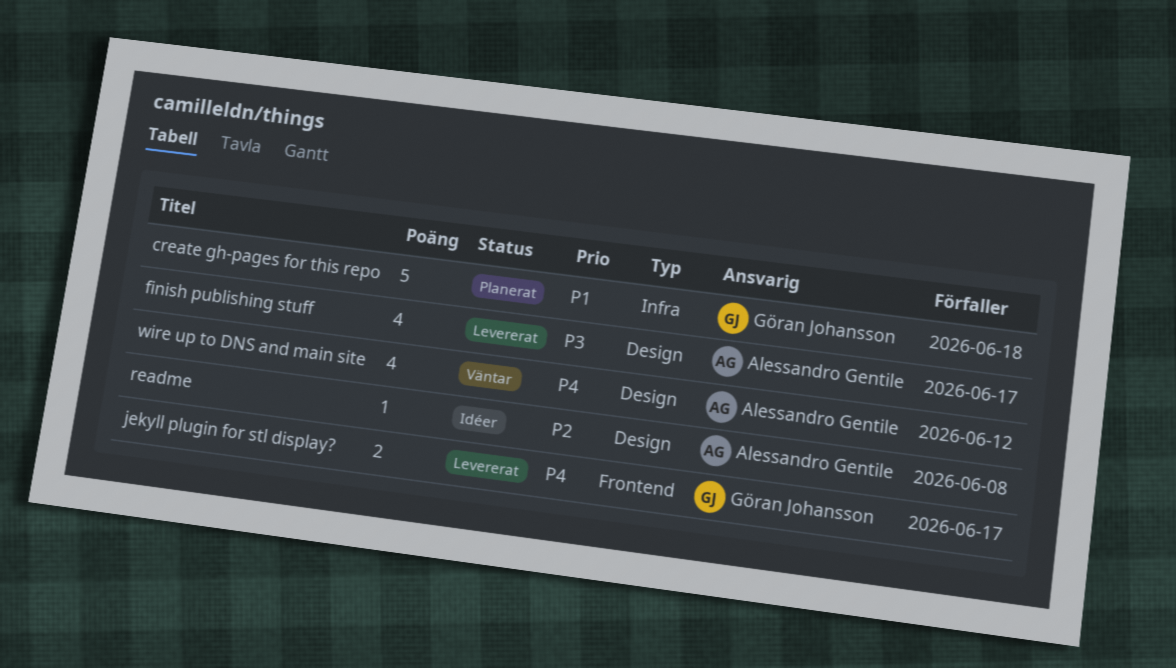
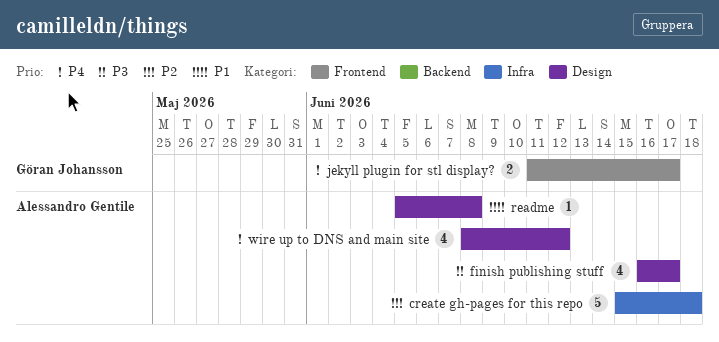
create gh-pages for this repo, owner: Göran Johansson -> Alessandro Gentile
create gh-pages for this repo, priority: P1 -> P2
readme, priority: P2 -> P1

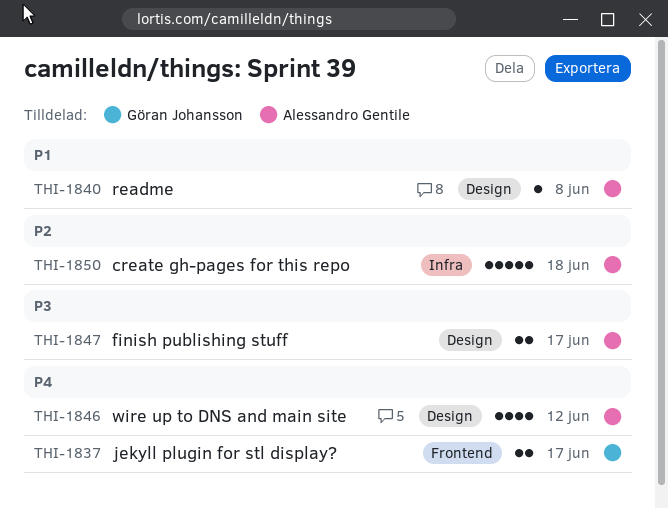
finish publishing stuff, estimate: 4 -> 2

